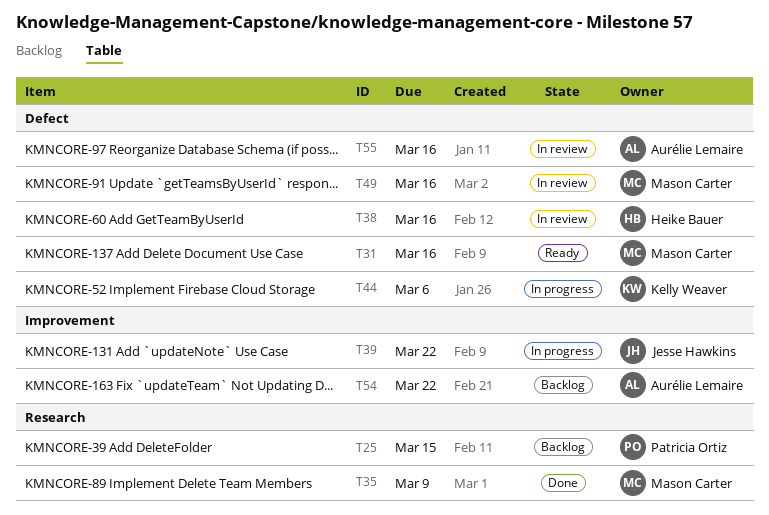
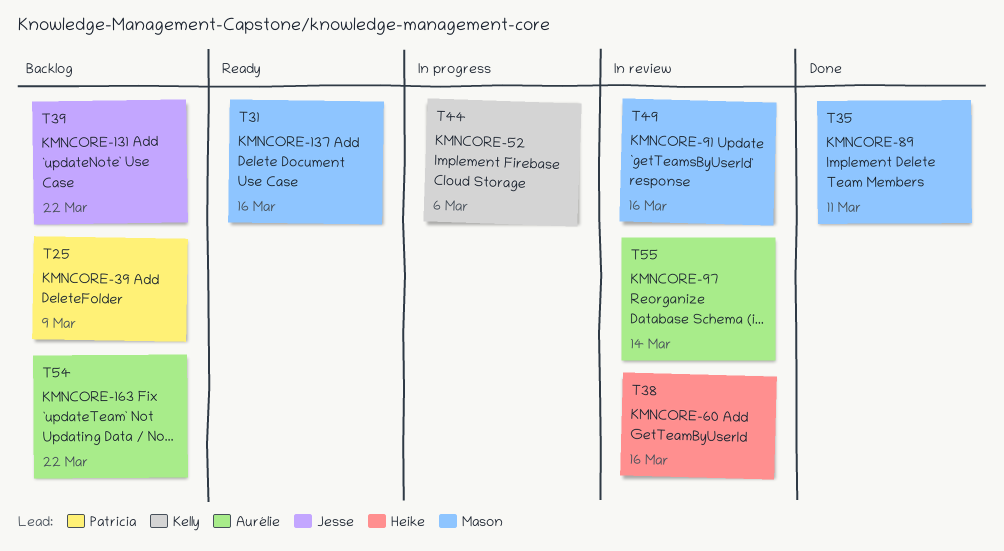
T25, due: Mar 15 -> Mar 9
T35, due: Mar 9 -> Mar 11
T39, status: In progress -> Backlog
T55, due: Mar 16 -> Mar 14

